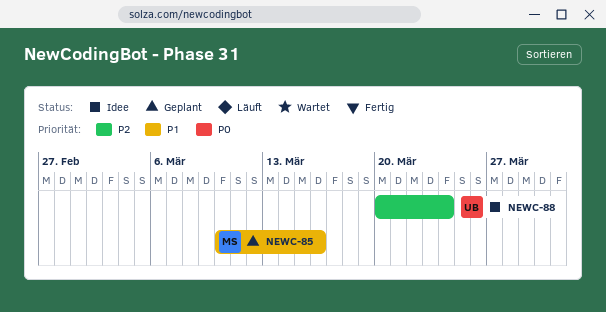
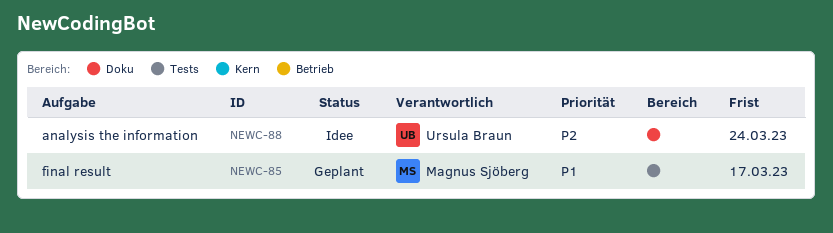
NEWC-85, due: Mar 16 -> Mar 17

